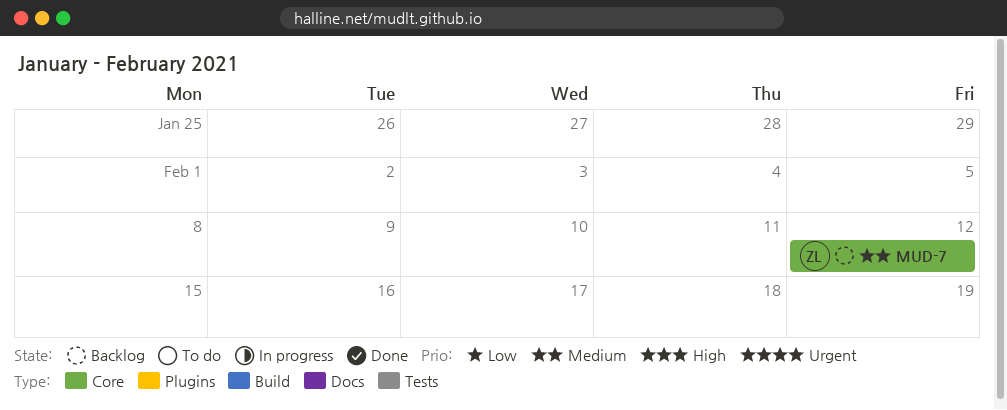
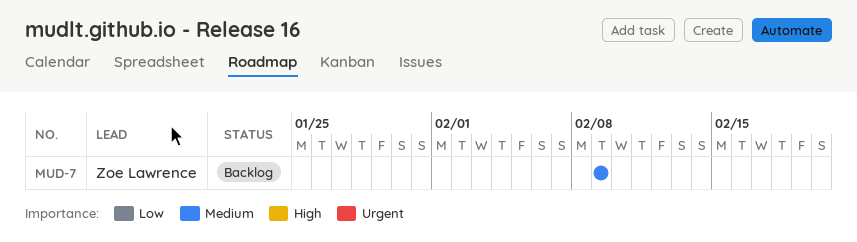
MUD-7, start: Feb 12 -> Feb 9
MUD-7, due: Feb 12 -> Feb 9

